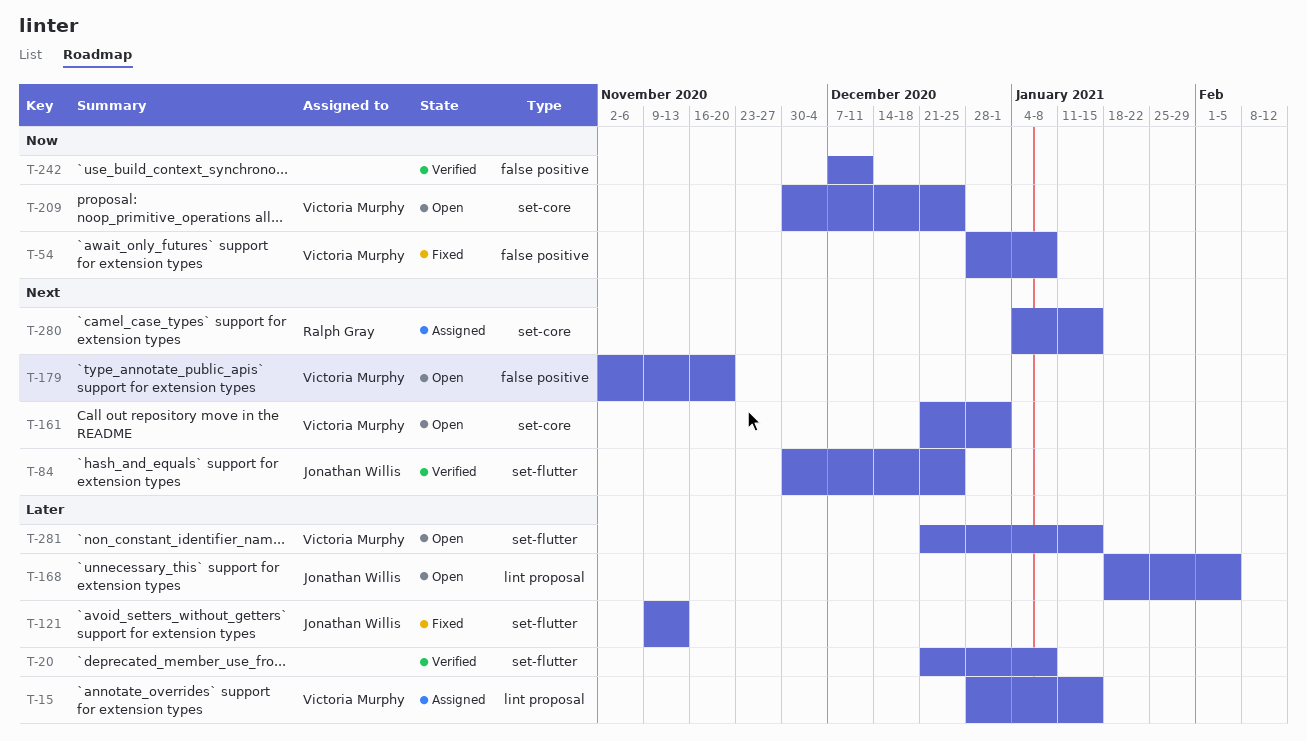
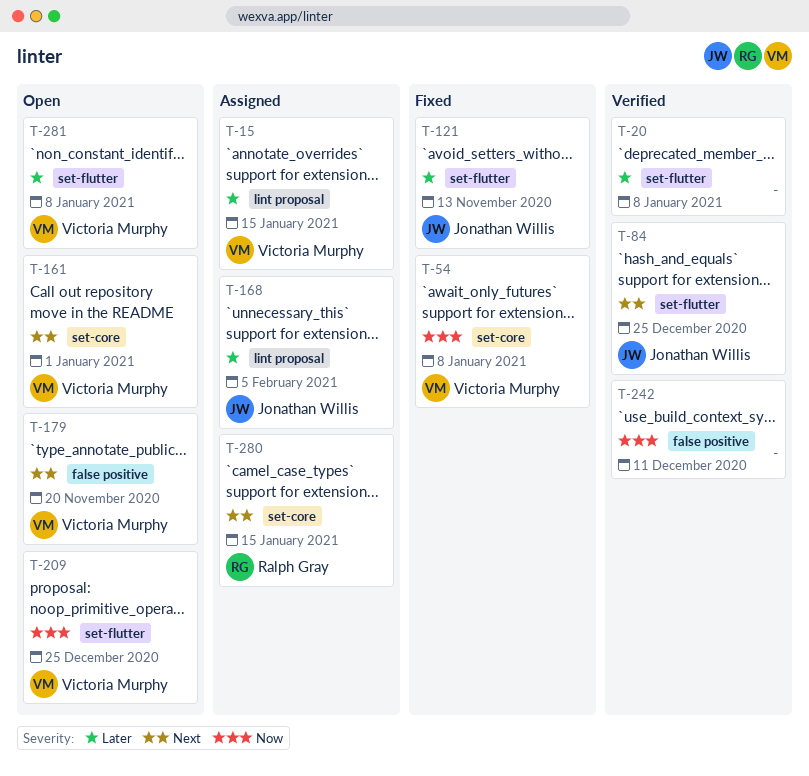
T-54, label: false positive -> set-core
T-168, status: Open -> Assigned
T-209, label: set-core -> set-flutter
T-281, due: Jan 15 -> Jan 8

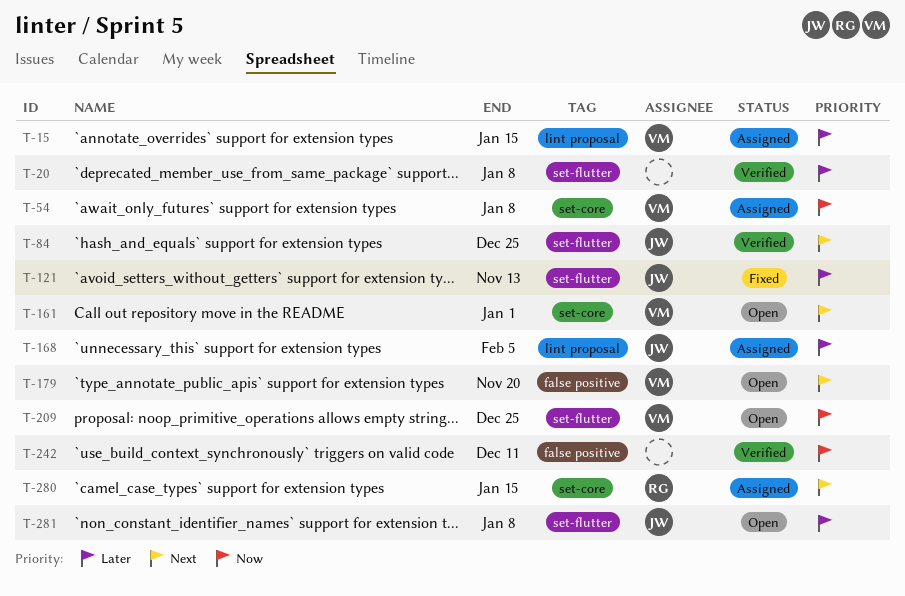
T-54, status: Fixed -> Assigned
T-281, owner: Victoria Murphy -> Jonathan Willis

